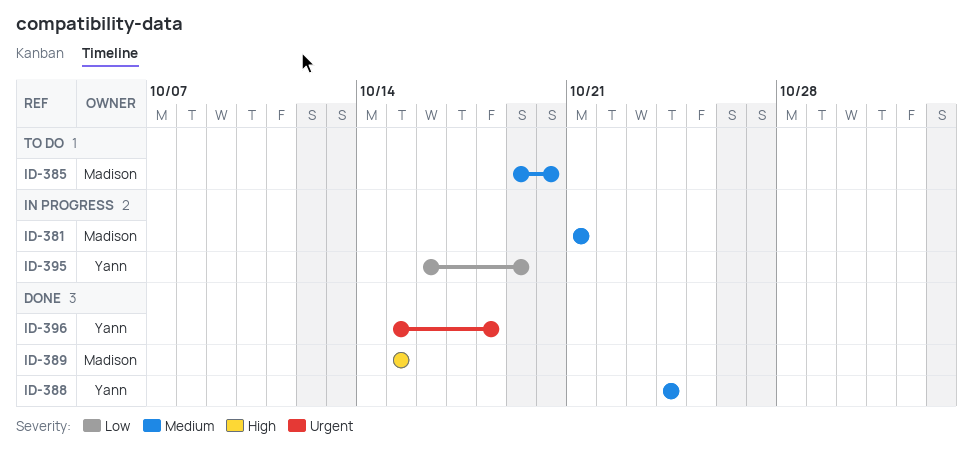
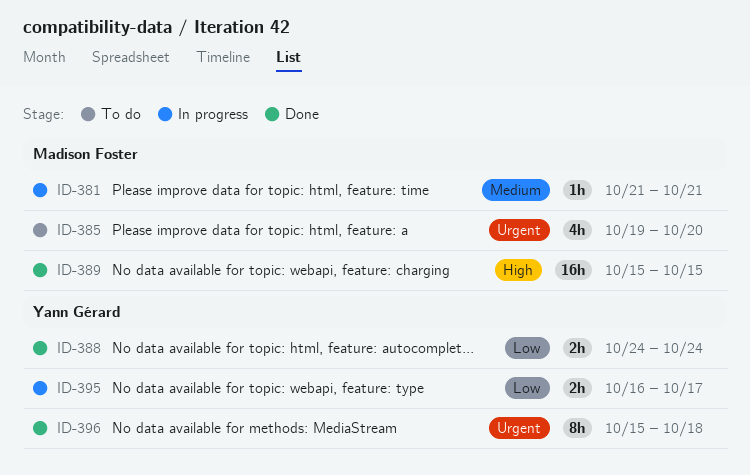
ID-385, priority: Medium -> Urgent
ID-388, priority: Medium -> Low
ID-395, due: Oct 19 -> Oct 17

